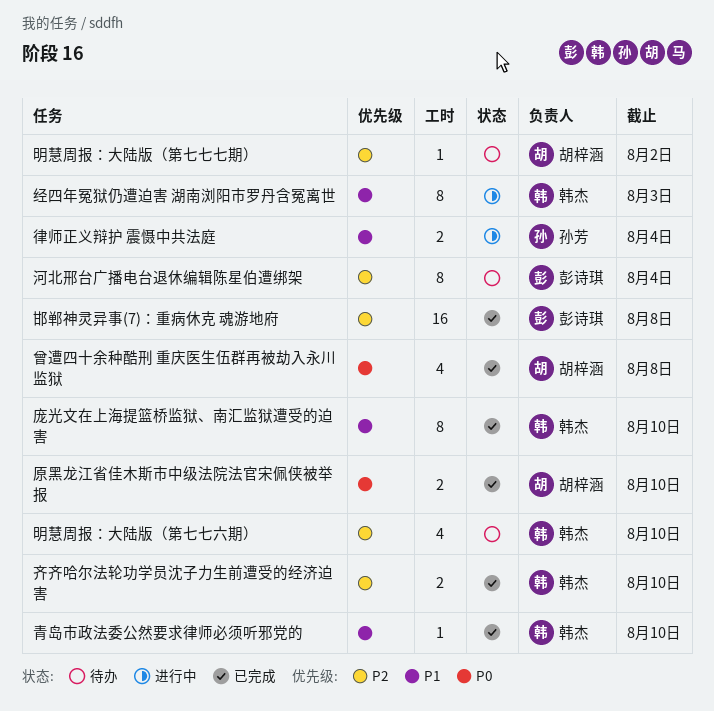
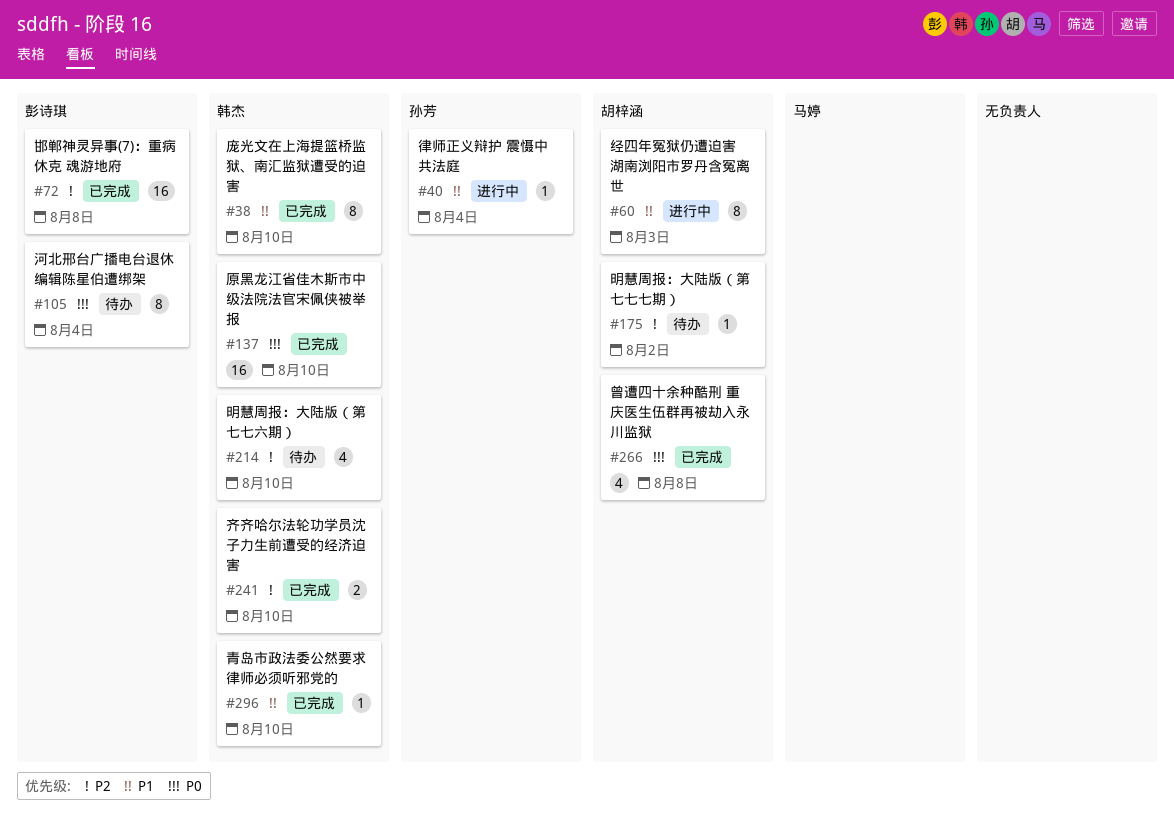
原黑龙江省佳木斯市中级法院法官宋佩侠被举报, owner: 胡梓涵 -> 韩杰
原黑龙江省佳木斯市中级法院法官宋佩侠被举报, estimate: 2 -> 16
律师正义辩护 震慑中共法庭, estimate: 2 -> 1
河北邢台广播电台退休编辑陈星伯遭绑架, priority: P2 -> P0
经四年冤狱仍遭迫害 湖南浏阳市罗丹含冤离世, owner: 韩杰 -> 胡梓涵

